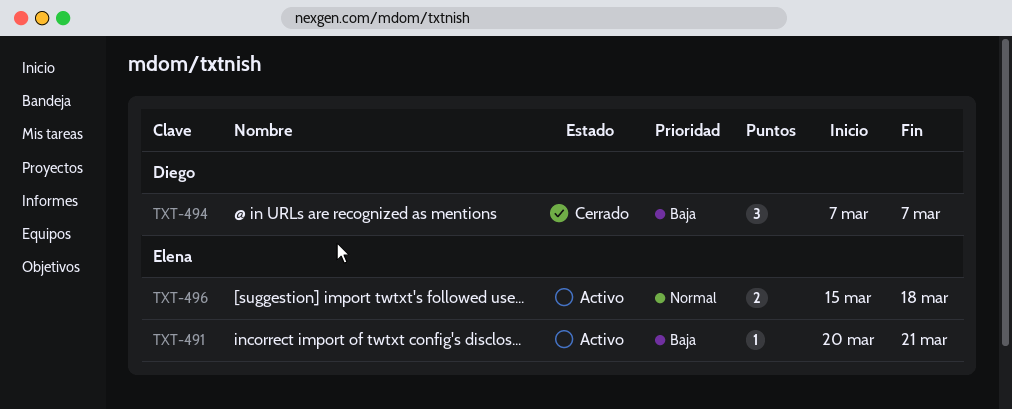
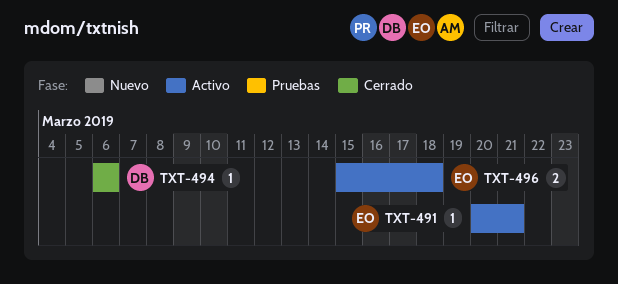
TXT-494, estimate: 3 -> 1
TXT-494, start: Mar 7 -> Mar 6
TXT-494, due: Mar 7 -> Mar 6

